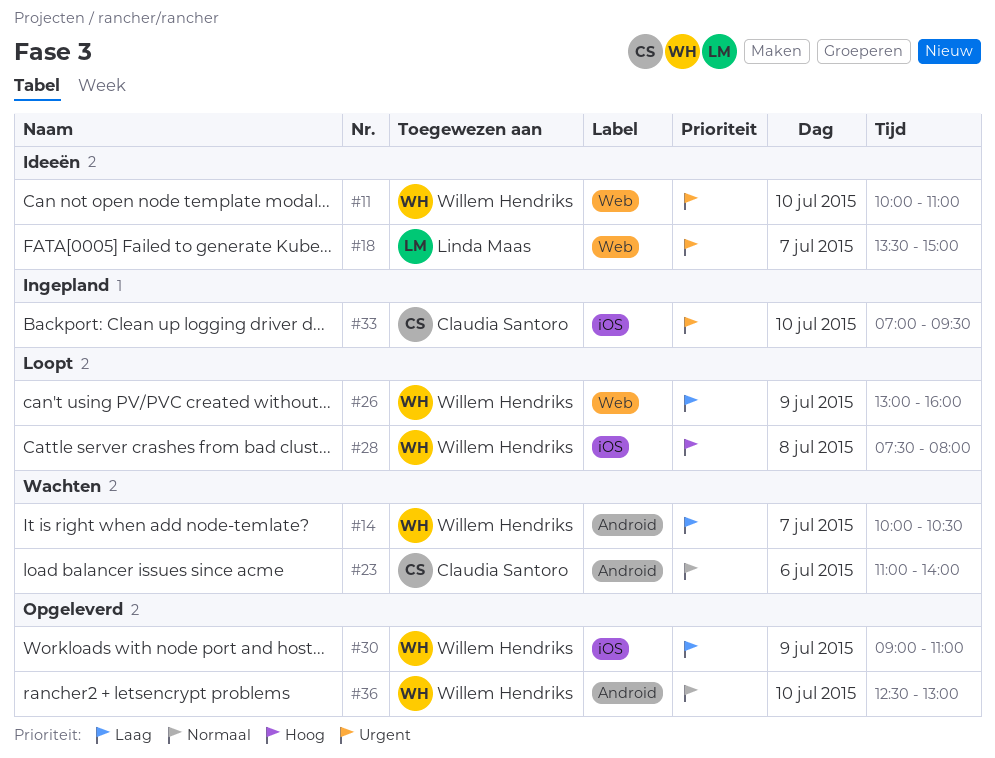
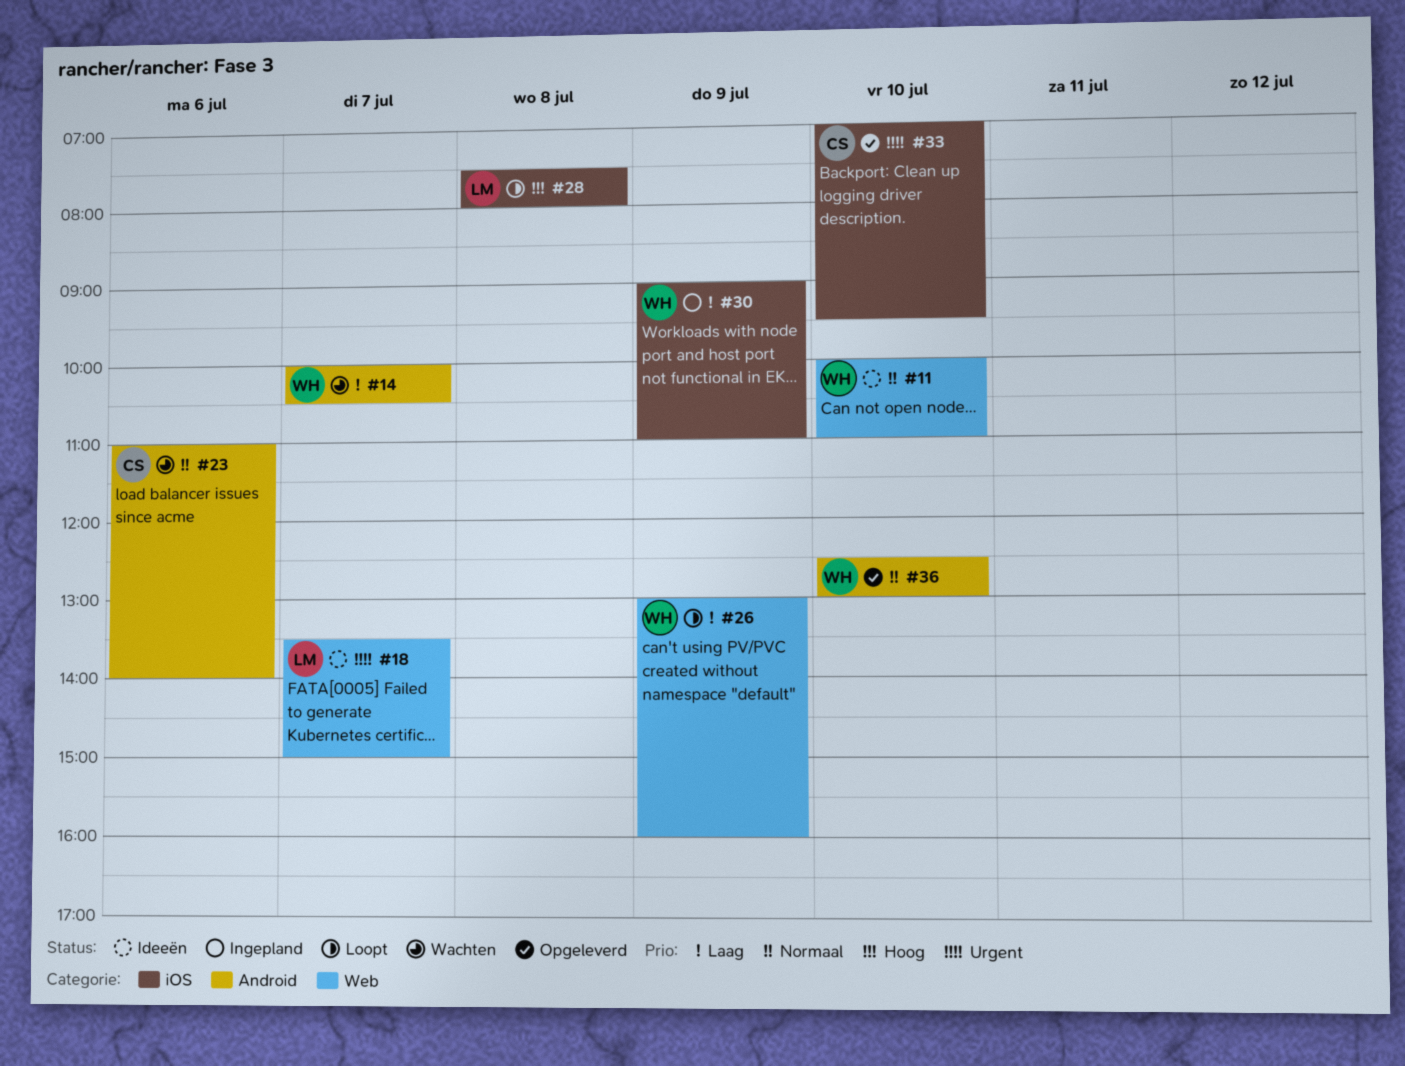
#11, priority: Urgent -> Normaal
#28, owner: Willem Hendriks -> Linda Maas
#30, status: Opgeleverd -> Ingepland
#33, status: Ingepland -> Opgeleverd

